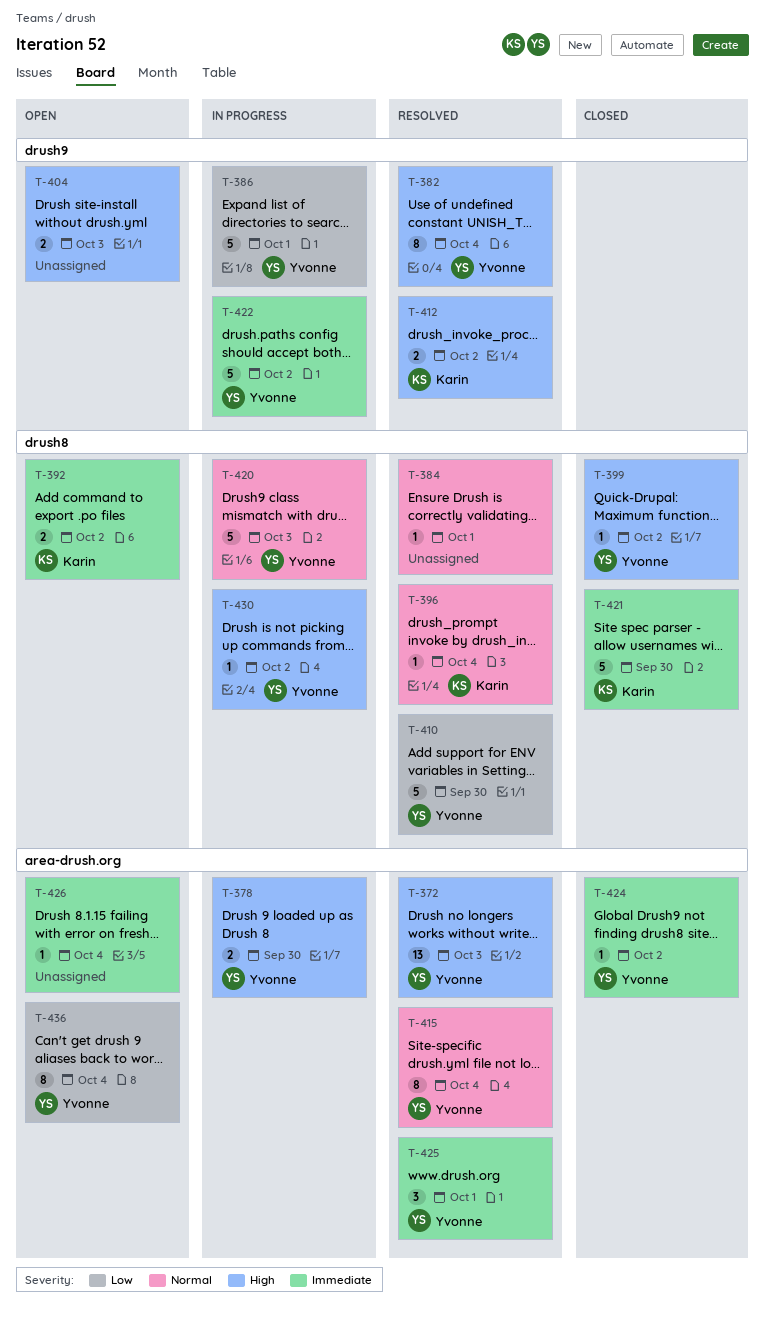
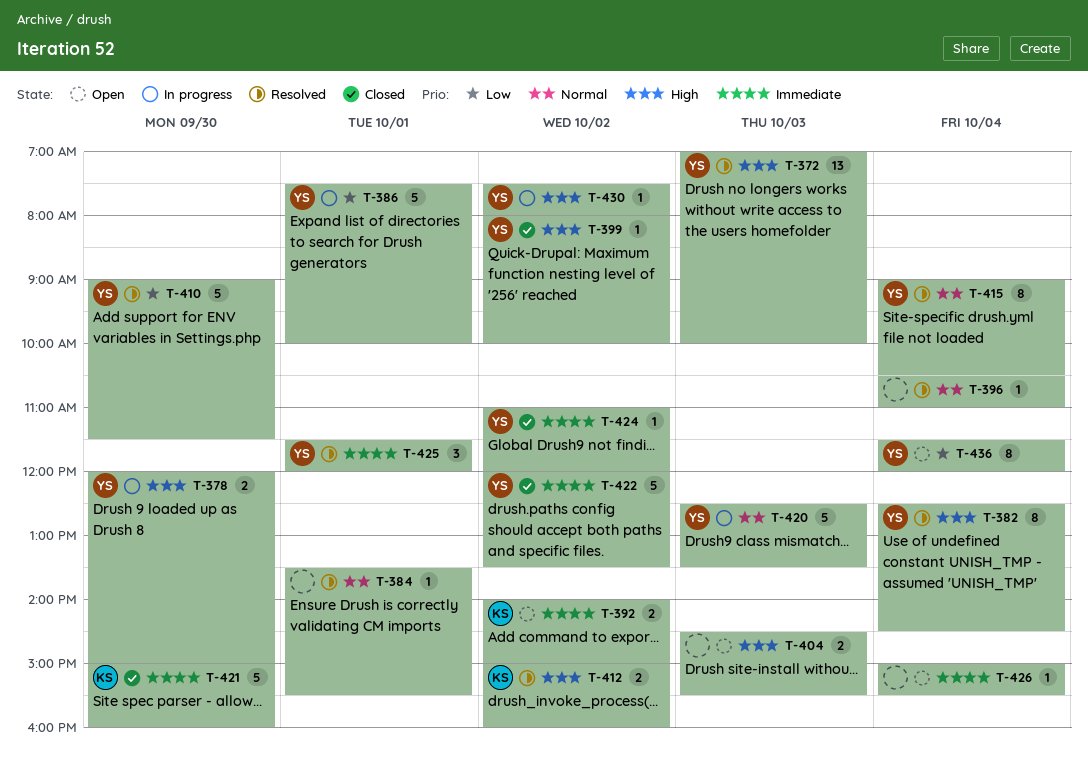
T-396, owner: Karin -> none
T-422, status: In progress -> Closed

